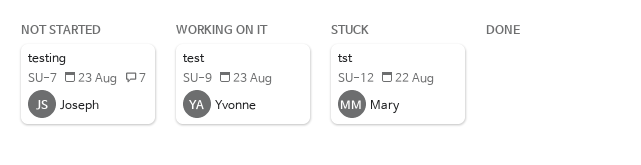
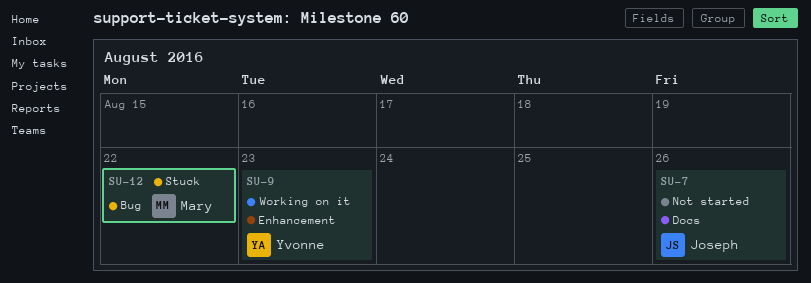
SU-7, due: Aug 23 -> Aug 26

